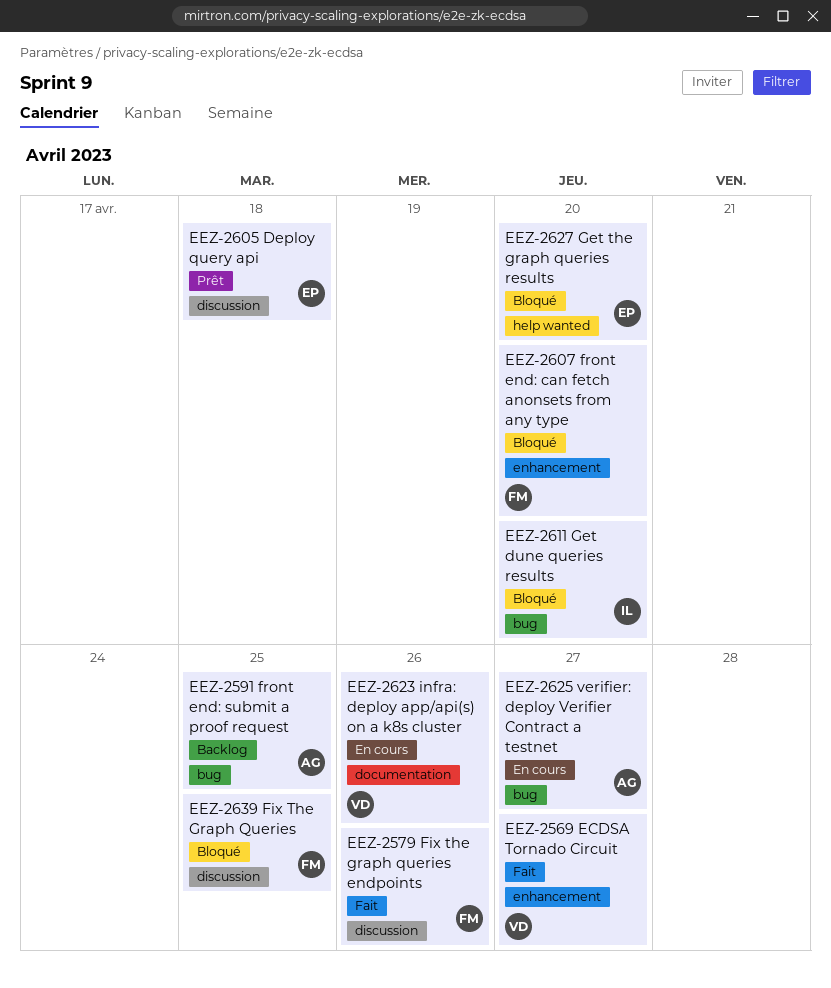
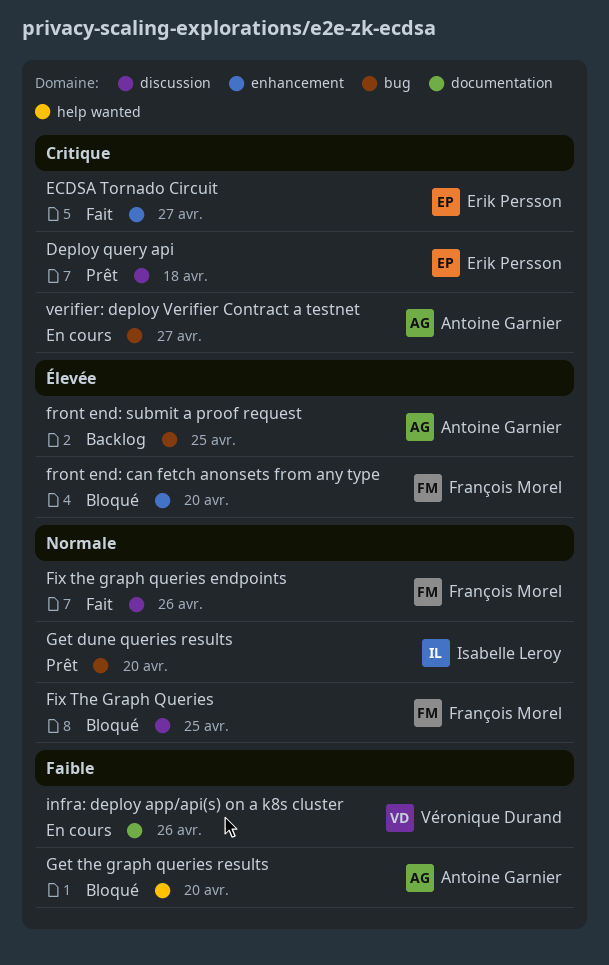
ECDSA Tornado Circuit, owner: Véronique Durand -> Erik Persson
Get dune queries results, status: Bloqué -> Prêt
Get the graph queries results, owner: Erik Persson -> Antoine Garnier

